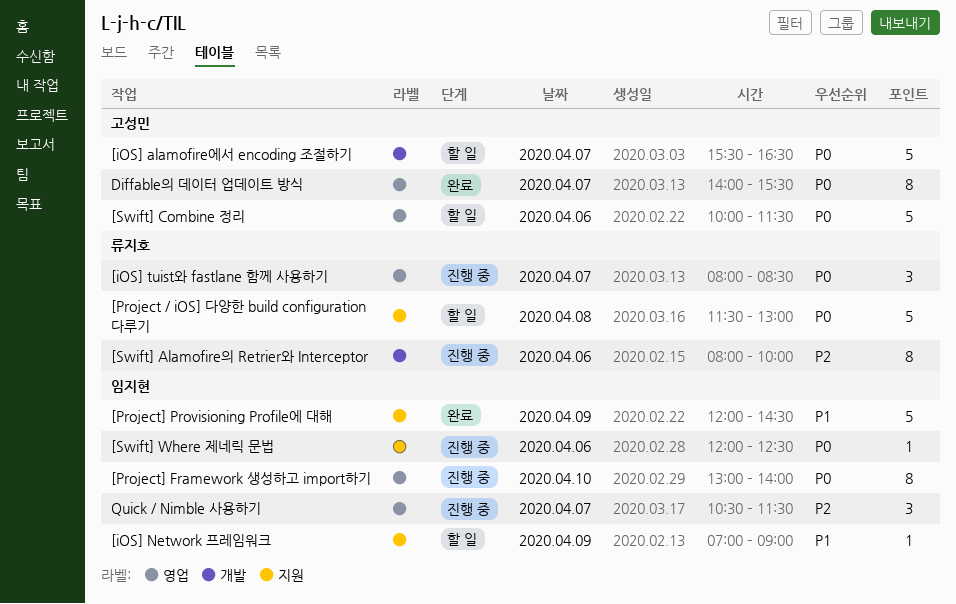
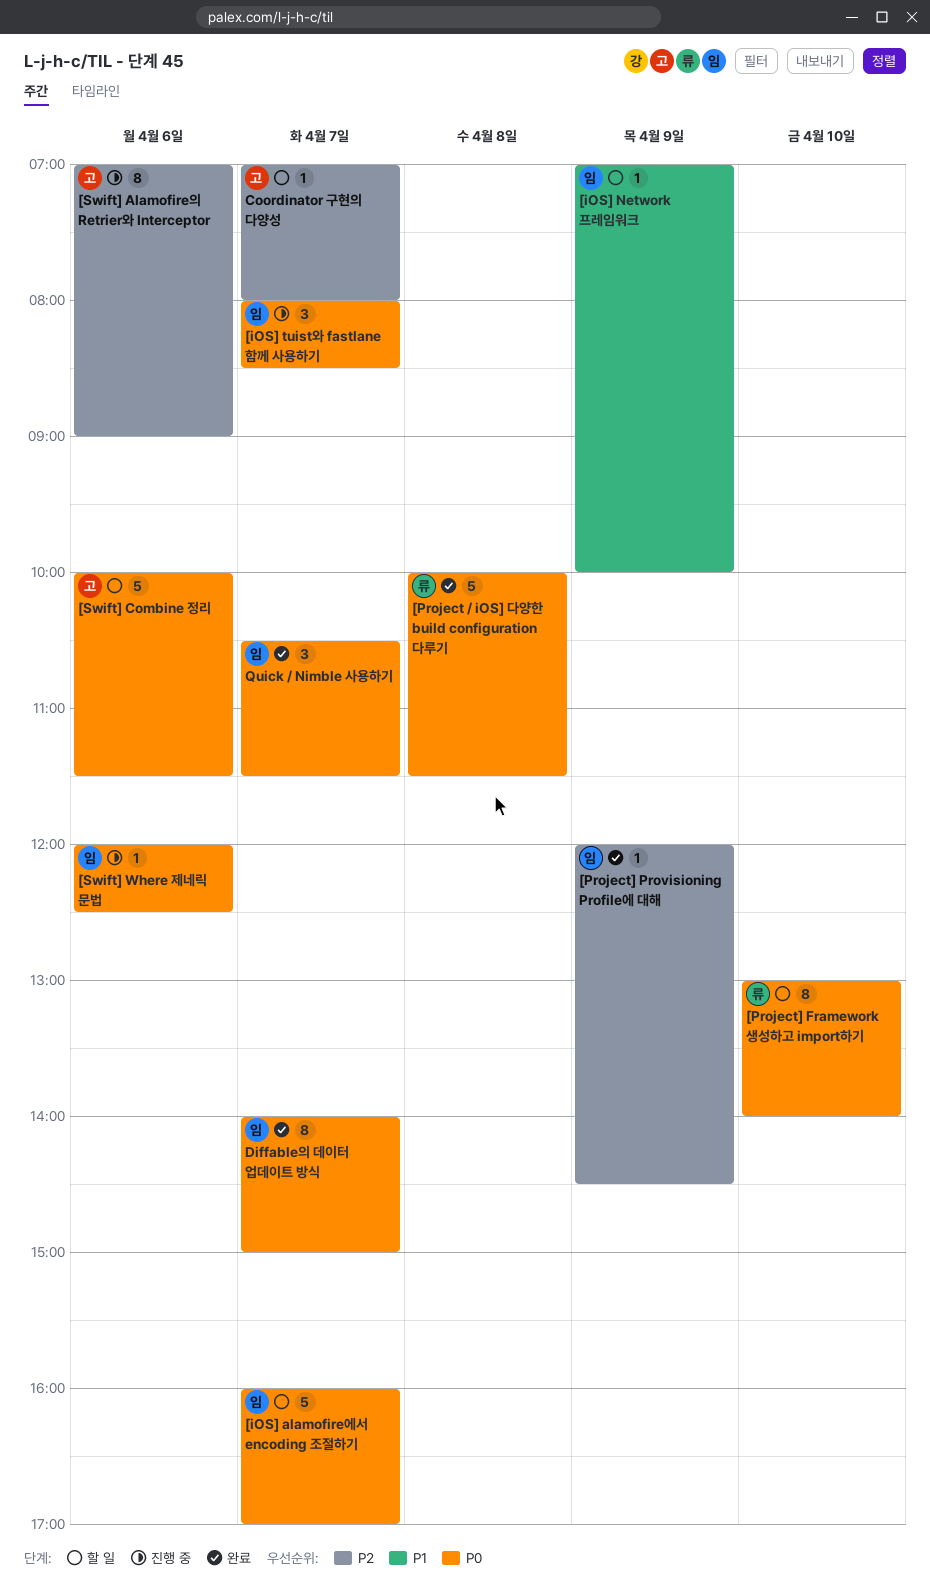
[iOS] alamofire에서 encoding 조절하기, owner: 고성민 -> 임지현
[iOS] alamofire에서 encoding 조절하기, begins: 15:30 -> 16:00
[iOS] alamofire에서 encoding 조절하기, ends: 16:30 -> 17:00
[iOS] Network 프레임워크, ends: 09:00 -> 10:00
[iOS] tuist와 fastlane 함께 사용하기, owner: 류지호 -> 임지현
[Project / iOS] 다양한 build configuration 다루기, status: 할 일 -> 완료
[Project / iOS] 다양한 build configuration 다루기, begins: 11:30 -> 10:00
[Project / iOS] 다양한 build configuration 다루기, ends: 13:00 -> 11:30
[Project] Framework 생성하고 import하기, status: 진행 중 -> 할 일
[Project] Framework 생성하고 import하기, owner: 임지현 -> 류지호
[Project] Provisioning Profile에 대해, priority: P1 -> P2
[Project] Provisioning Profile에 대해, estimate: 5 -> 1
[Swift] Alamofire의 Retrier와 Interceptor, owner: 류지호 -> 고성민
[Swift] Alamofire의 Retrier와 Interceptor, begins: 08:00 -> 07:00
[Swift] Alamofire의 Retrier와 Interceptor, ends: 10:00 -> 09:00
Coordinator 구현의 다양성: none -> present
Diffable의 데이터 업데이트 방식, owner: 고성민 -> 임지현
Diffable의 데이터 업데이트 방식, ends: 15:30 -> 15:00
Quick / Nimble 사용하기, status: 진행 중 -> 완료
Quick / Nimble 사용하기, priority: P2 -> P0

